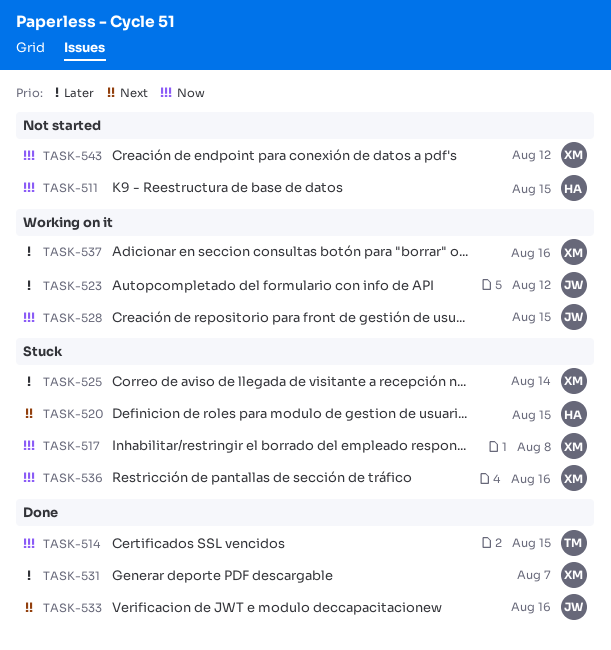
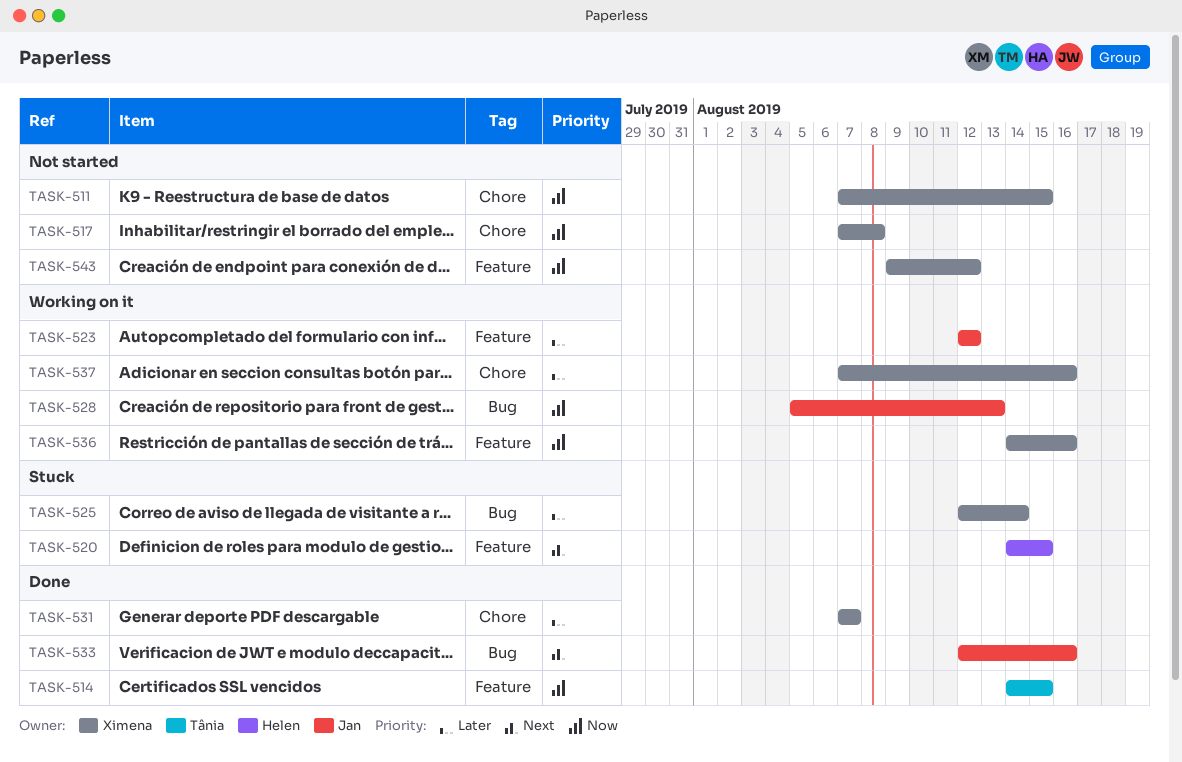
TASK-511, owner: Helen -> Ximena
TASK-517, status: Stuck -> Not started
TASK-528, due: Aug 15 -> Aug 13
TASK-536, status: Stuck -> Working on it

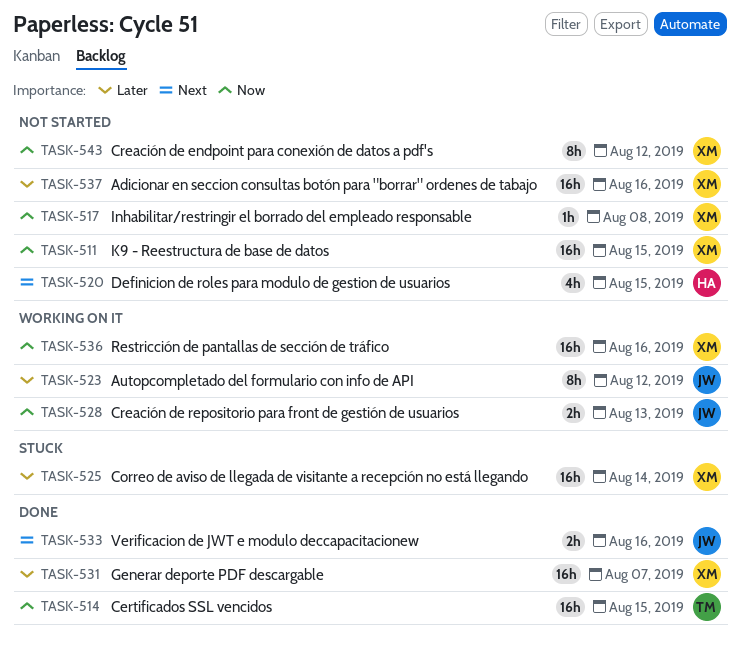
TASK-520, status: Stuck -> Not started
TASK-537, status: Working on it -> Not started

